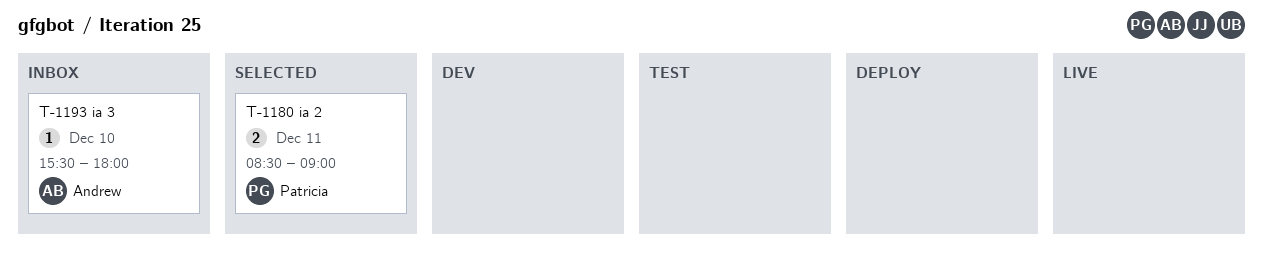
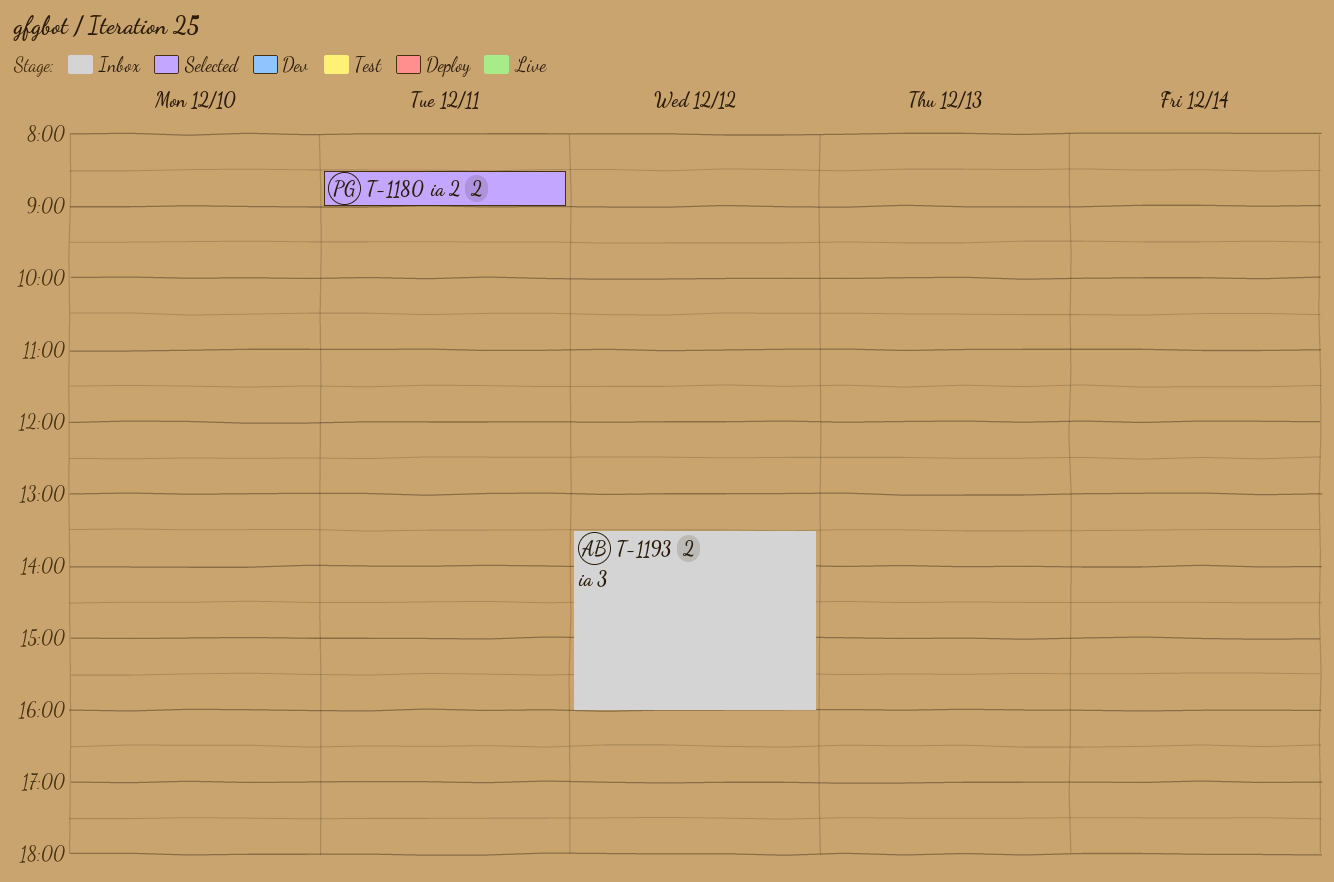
T-1193, estimate: 1 -> 2
T-1193, day: Dec 10 -> Dec 12
T-1193, begins: 15:30 -> 13:30
T-1193, ends: 18:00 -> 16:00

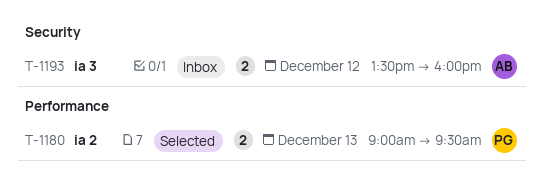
T-1180, day: Dec 11 -> Dec 13
T-1180, begins: 08:30 -> 09:00
T-1180, ends: 09:00 -> 09:30

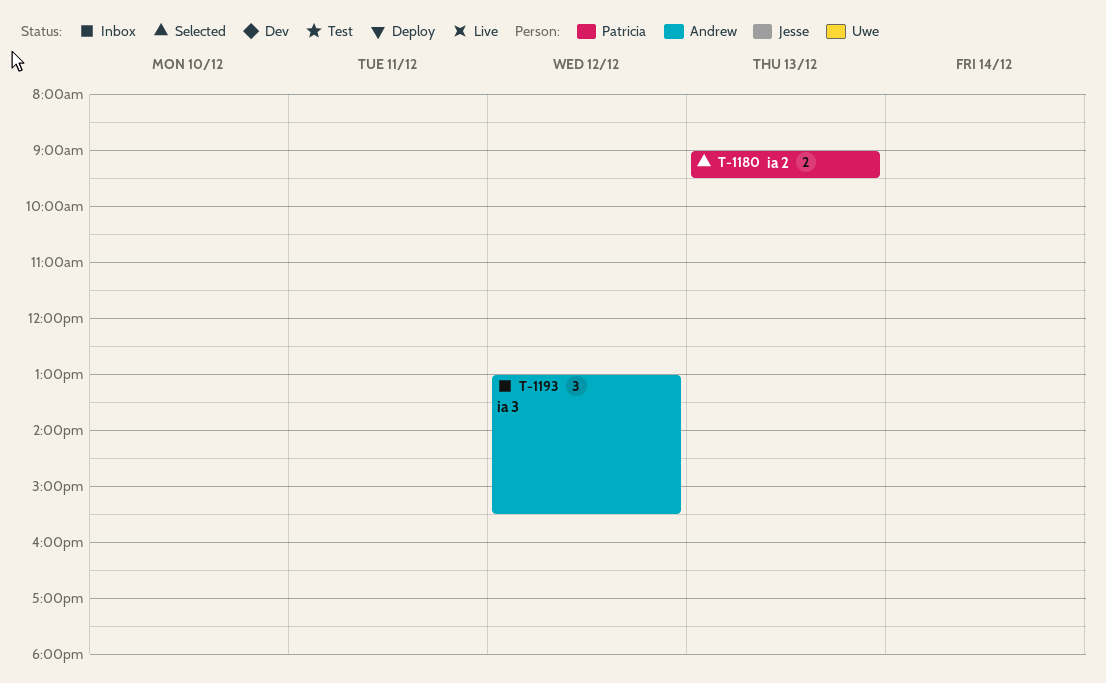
T-1193, estimate: 2 -> 3
T-1193, begins: 13:30 -> 13:00
T-1193, ends: 16:00 -> 15:30

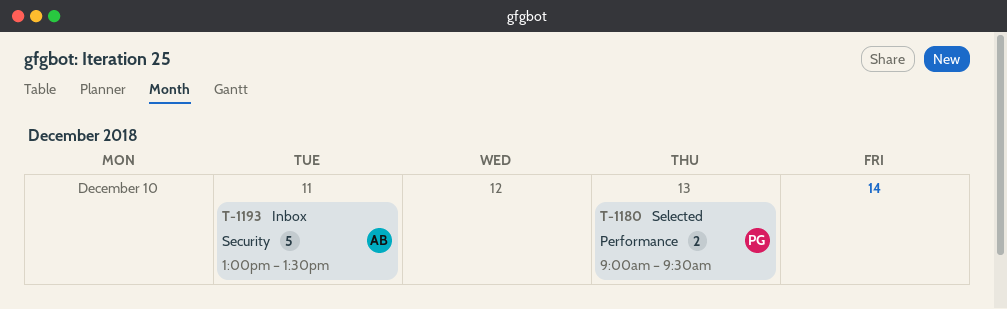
T-1193, estimate: 3 -> 5
T-1193, day: Dec 12 -> Dec 11
T-1193, ends: 15:30 -> 13:30

